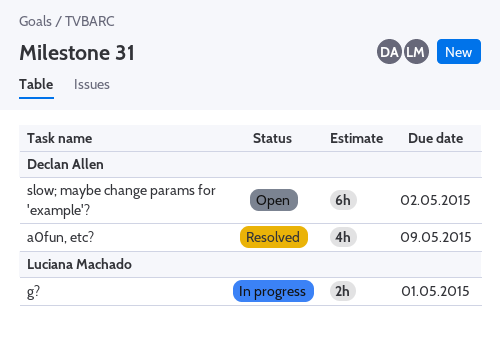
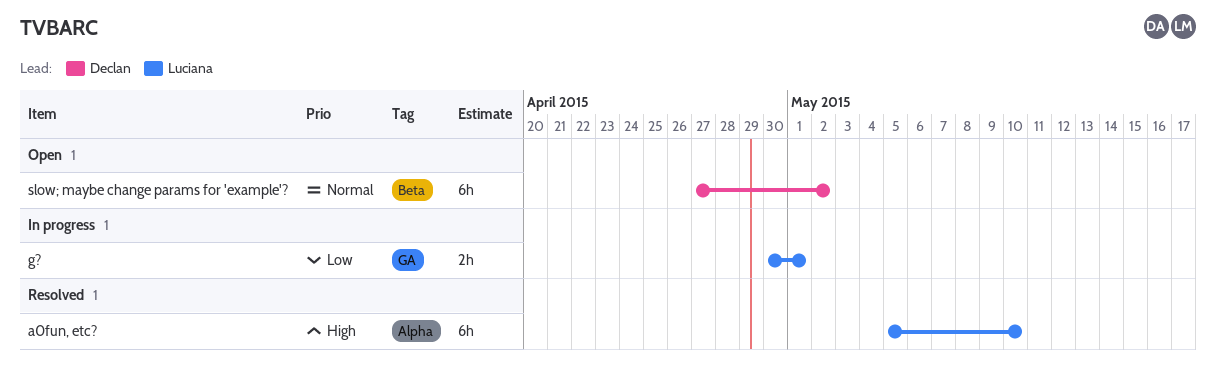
a0fun, etc?, owner: Declan Allen -> Luciana Machado
a0fun, etc?, estimate: 4h -> 6h
a0fun, etc?, due: May 9 -> May 10

